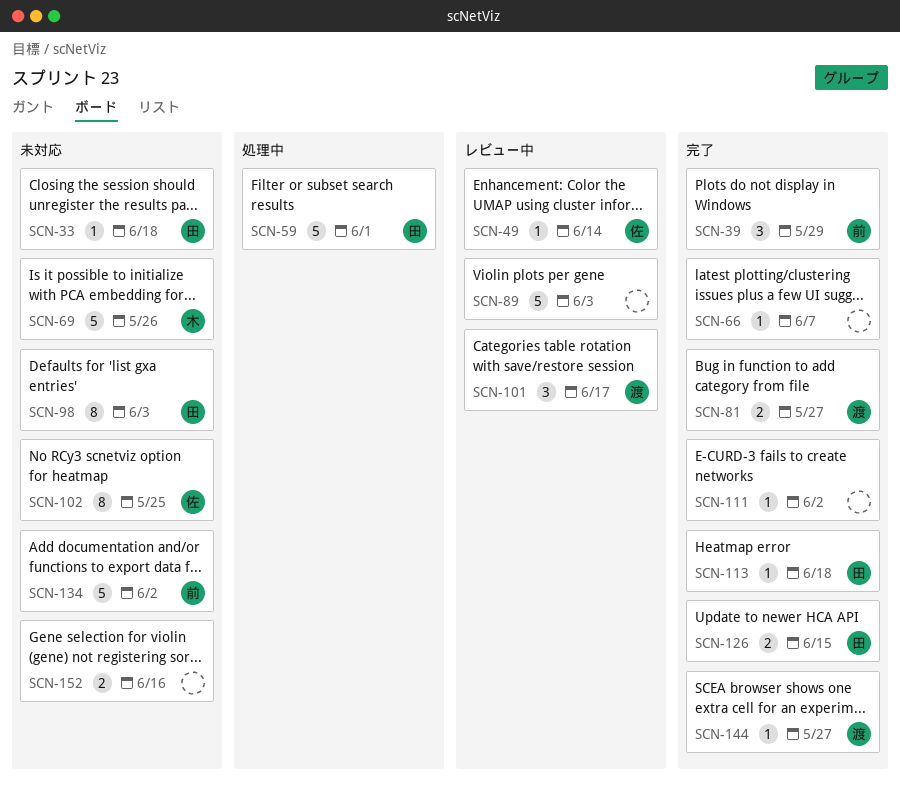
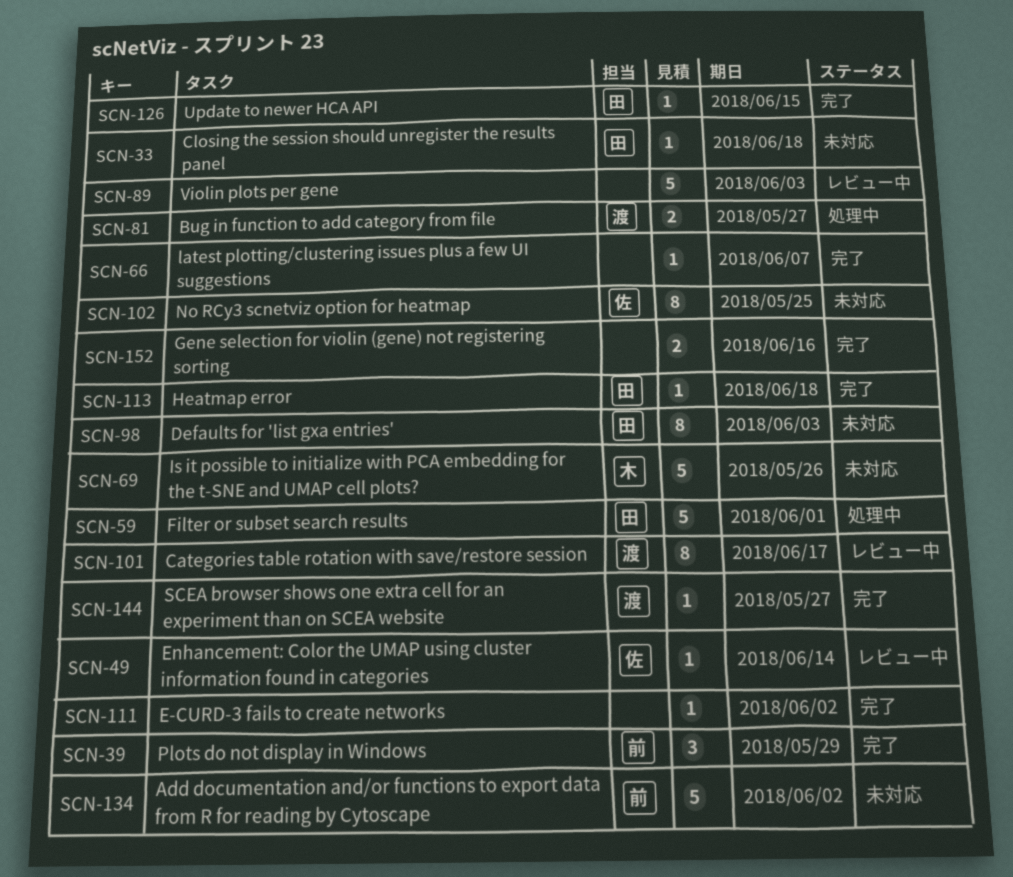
SCN-81, status: 完了 -> 処理中
SCN-101, estimate: 3 -> 8
SCN-126, estimate: 2 -> 1
SCN-152, status: 未対応 -> 完了

